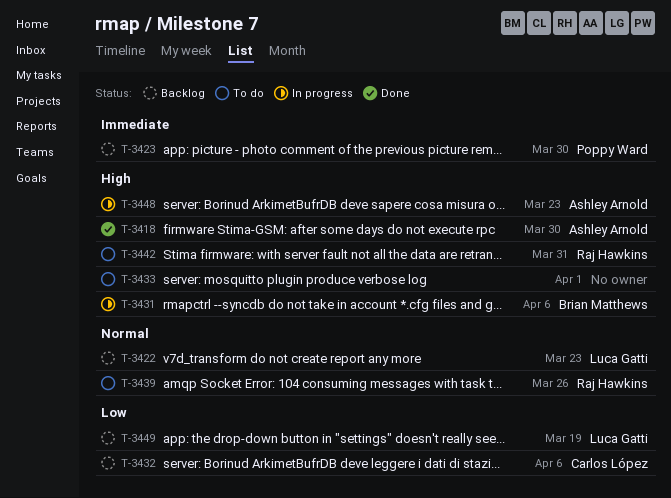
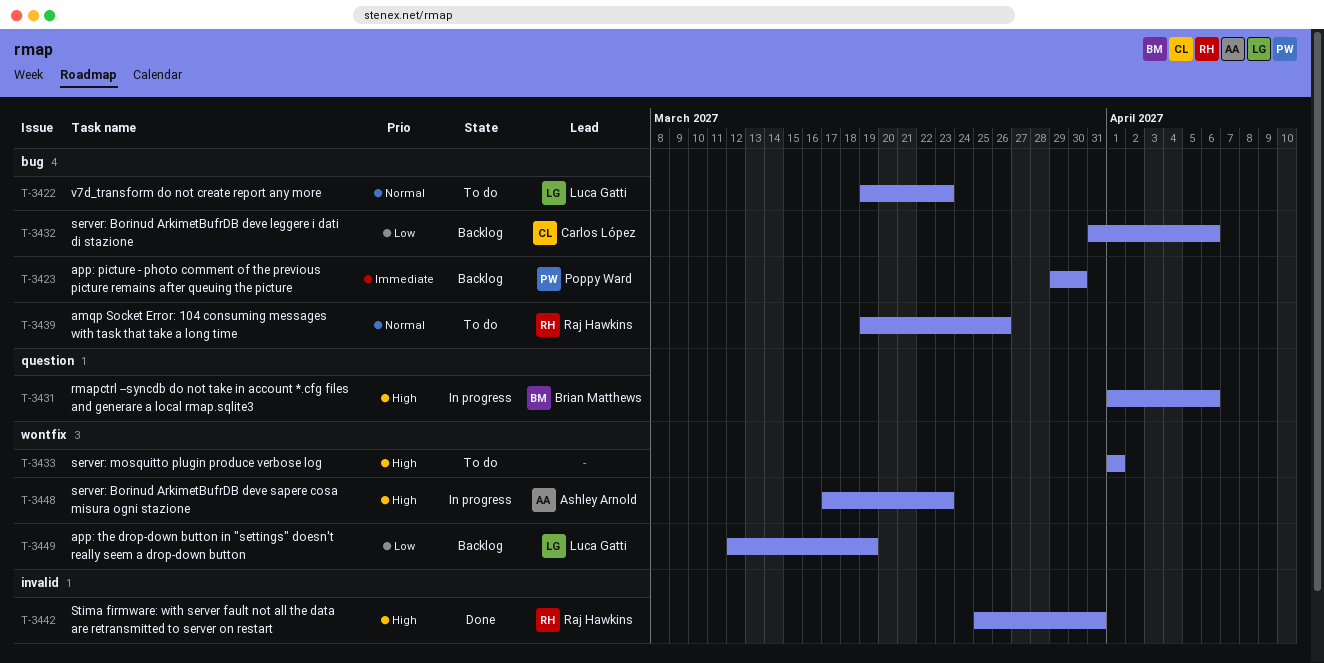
T-3418: present -> none
T-3422, status: Backlog -> To do
T-3442, status: To do -> Done

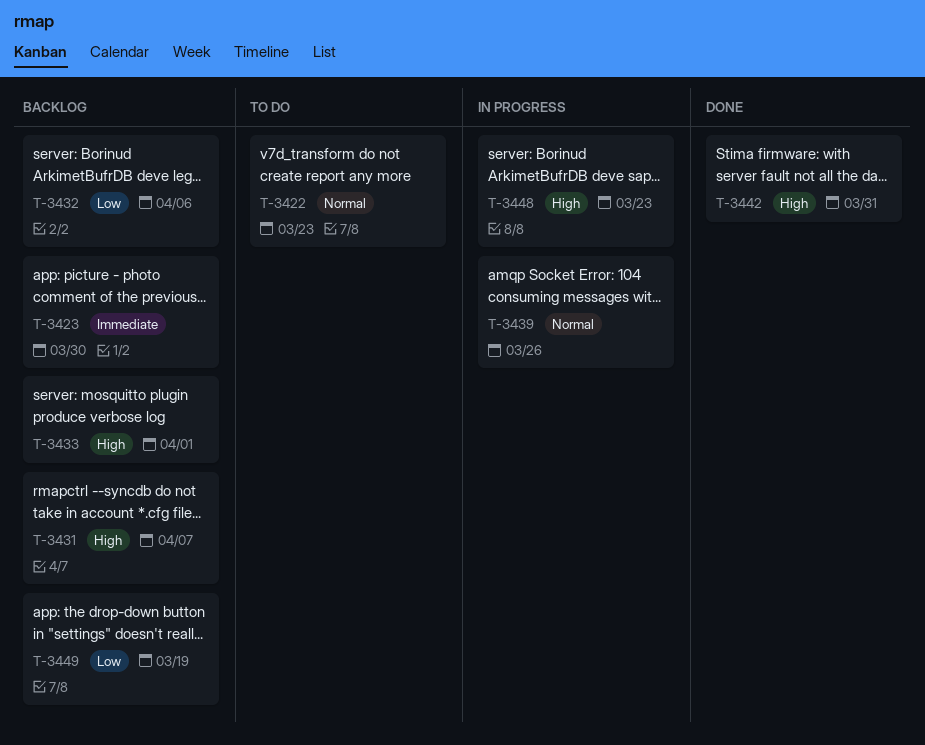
T-3431, status: In progress -> Backlog
T-3431, due: Apr 6 -> Apr 7
T-3433, status: To do -> Backlog
T-3439, status: To do -> In progress

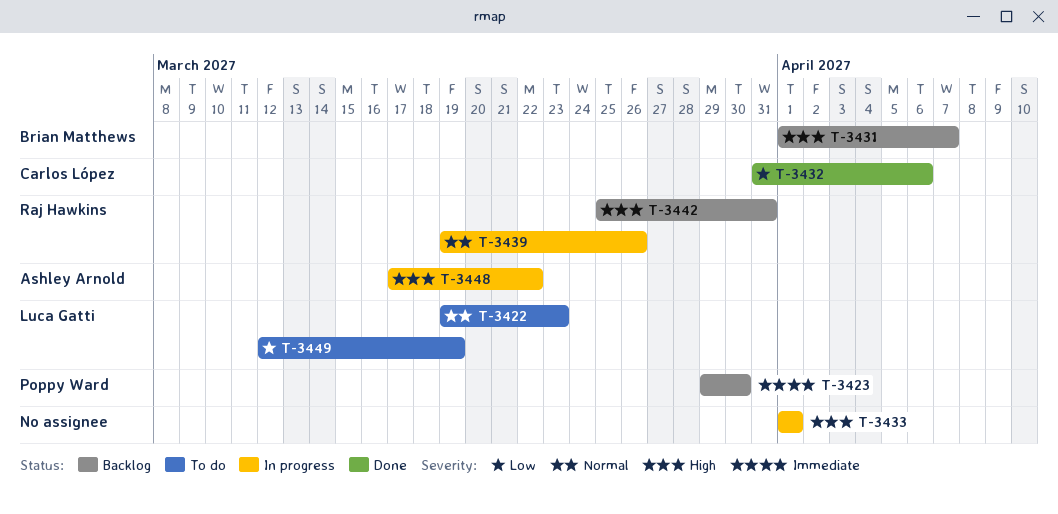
T-3432, status: Backlog -> Done
T-3433, status: Backlog -> In progress
T-3442, status: Done -> Backlog
T-3448, due: Mar 23 -> Mar 22
T-3449, status: Backlog -> To do

